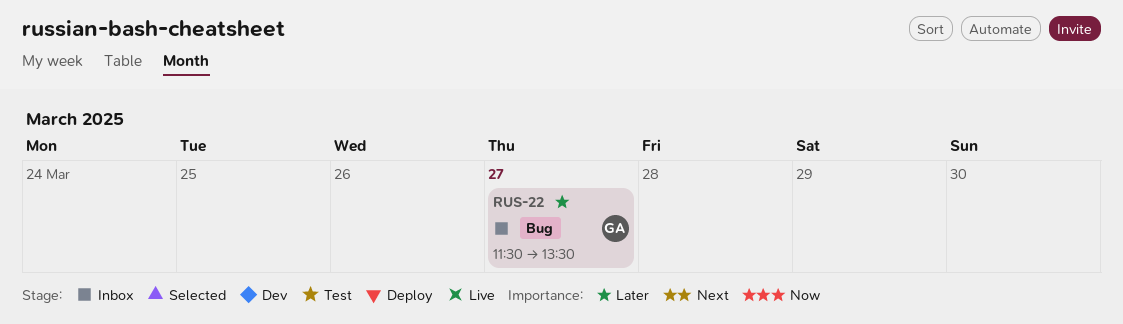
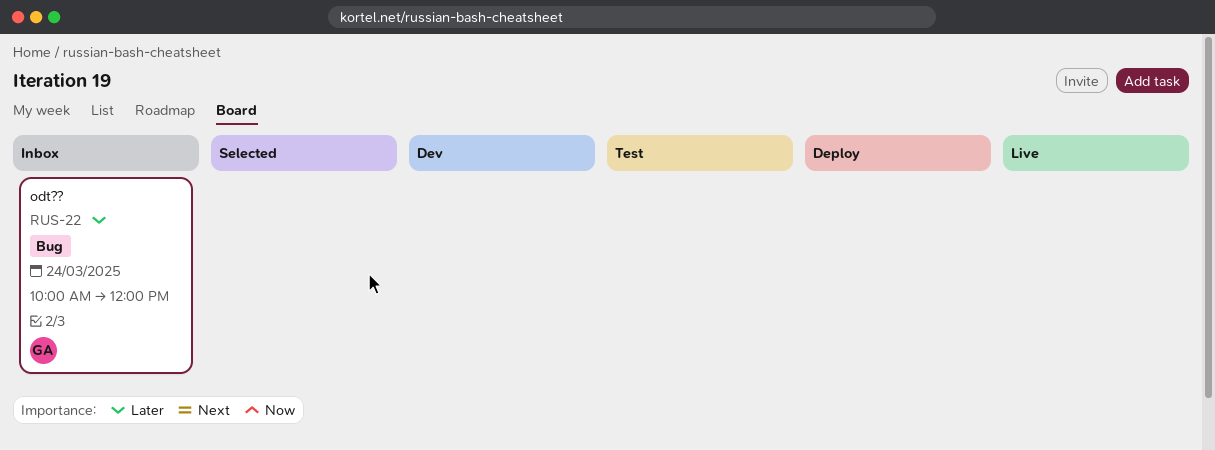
RUS-22, day: Mar 27 -> Mar 24
RUS-22, begins: 11:30 -> 10:00
RUS-22, ends: 13:30 -> 12:00

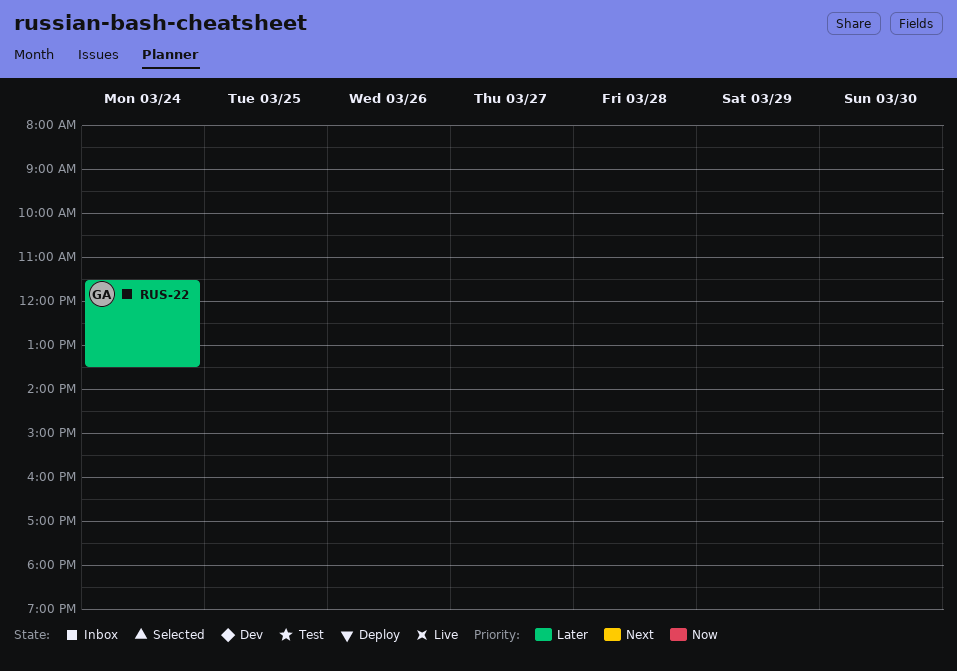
RUS-22, begins: 10:00 -> 11:30
RUS-22, ends: 12:00 -> 13:30

